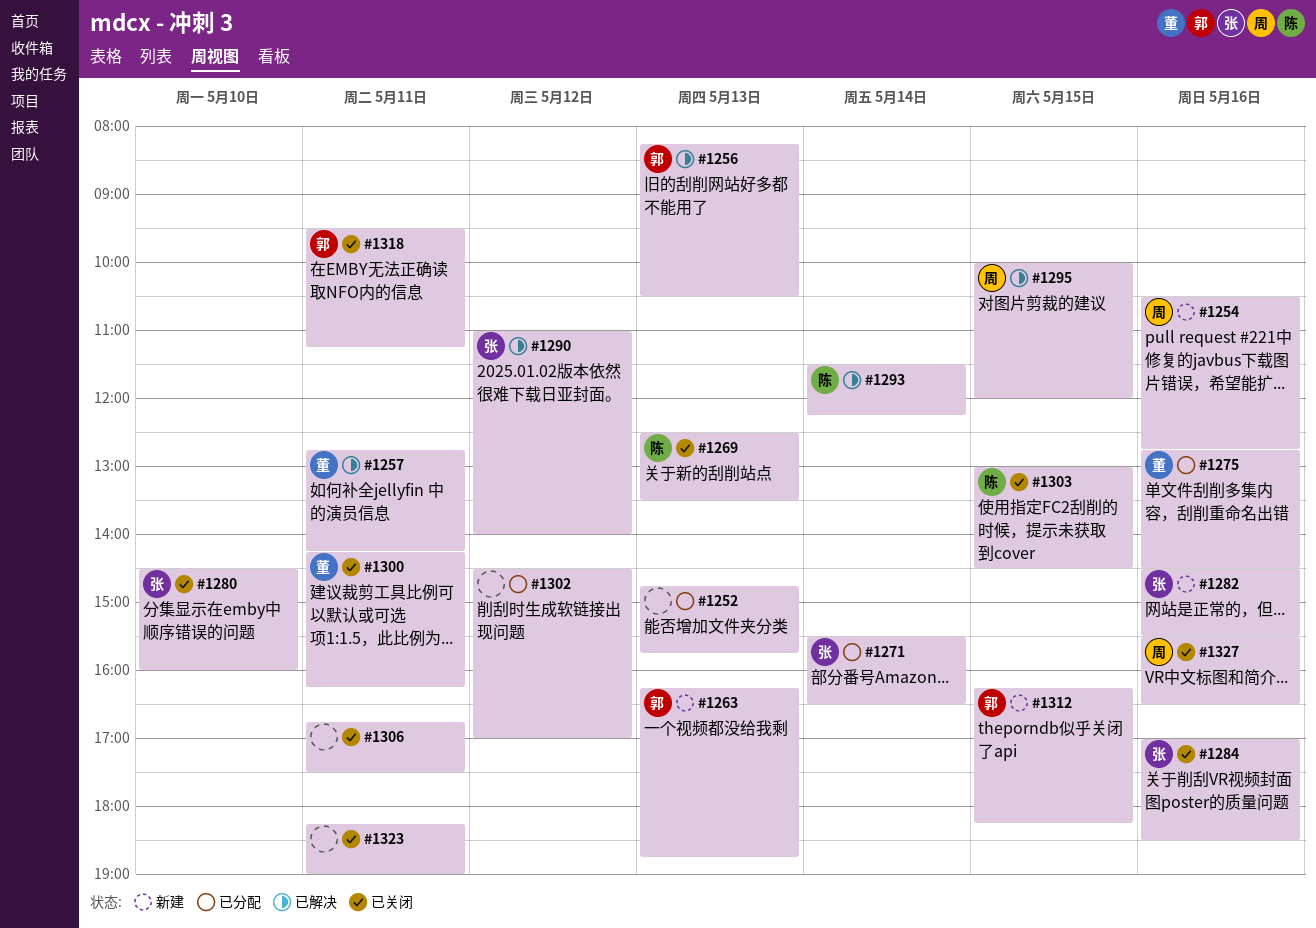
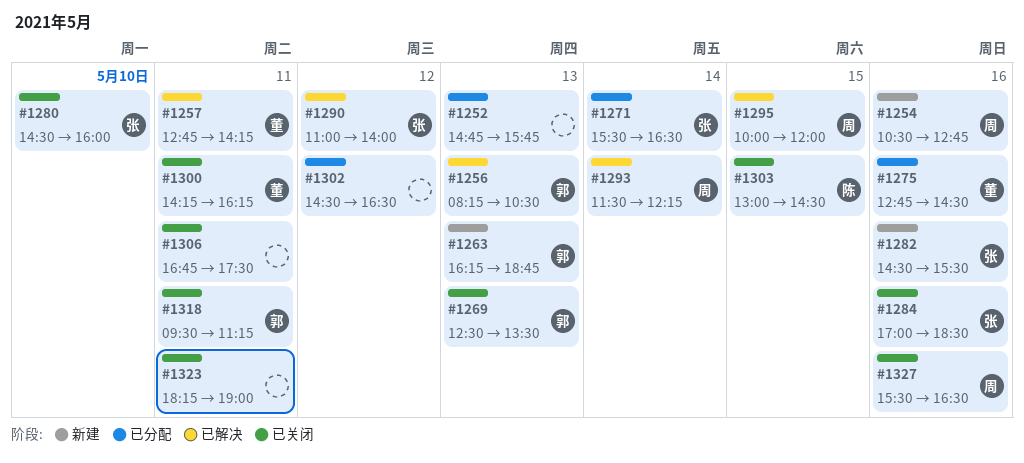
#1269, owner: 陈 -> 郭
#1293, owner: 陈 -> 周
#1302, ends: 17:00 -> 16:30
#1312: present -> none

